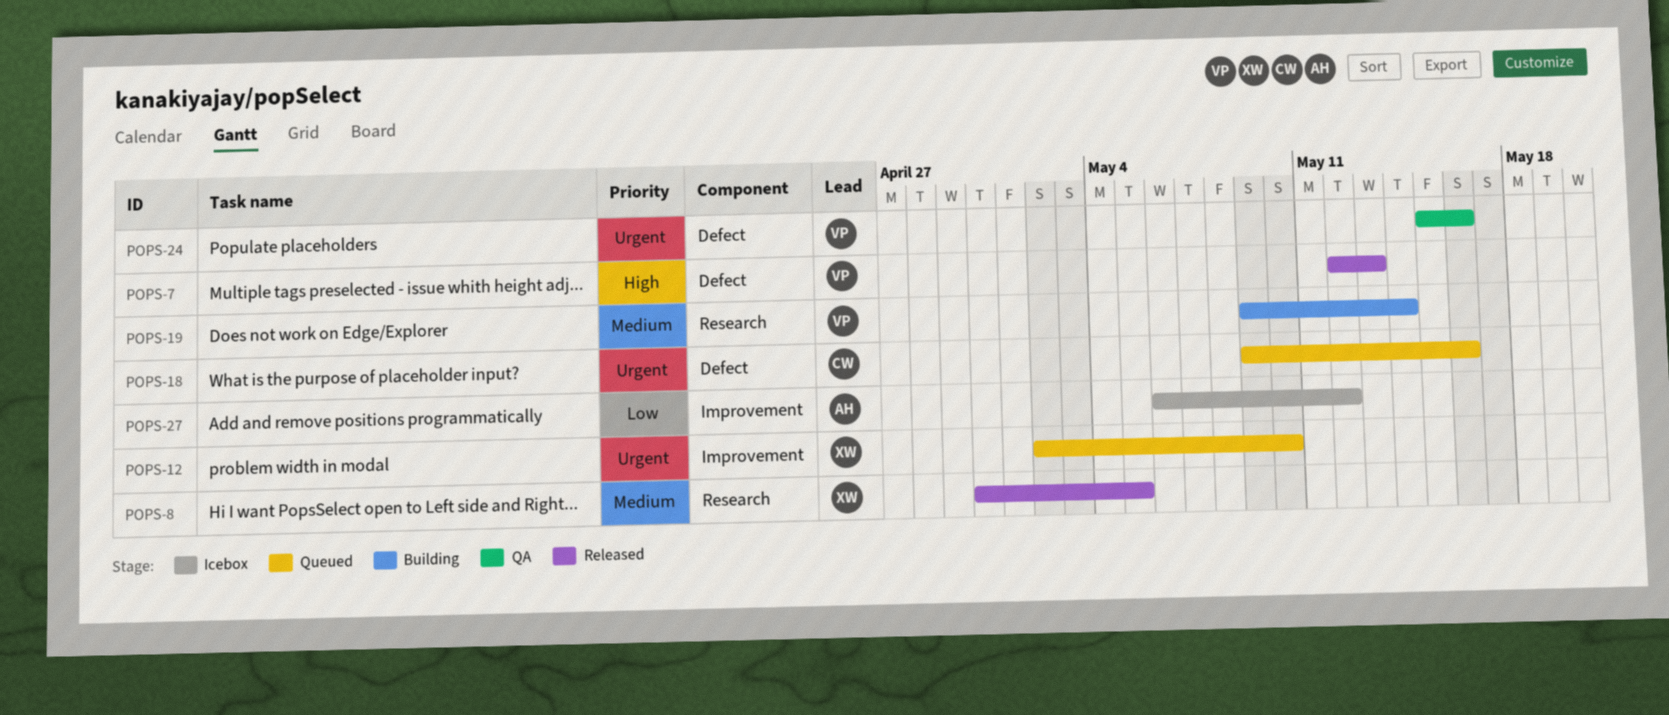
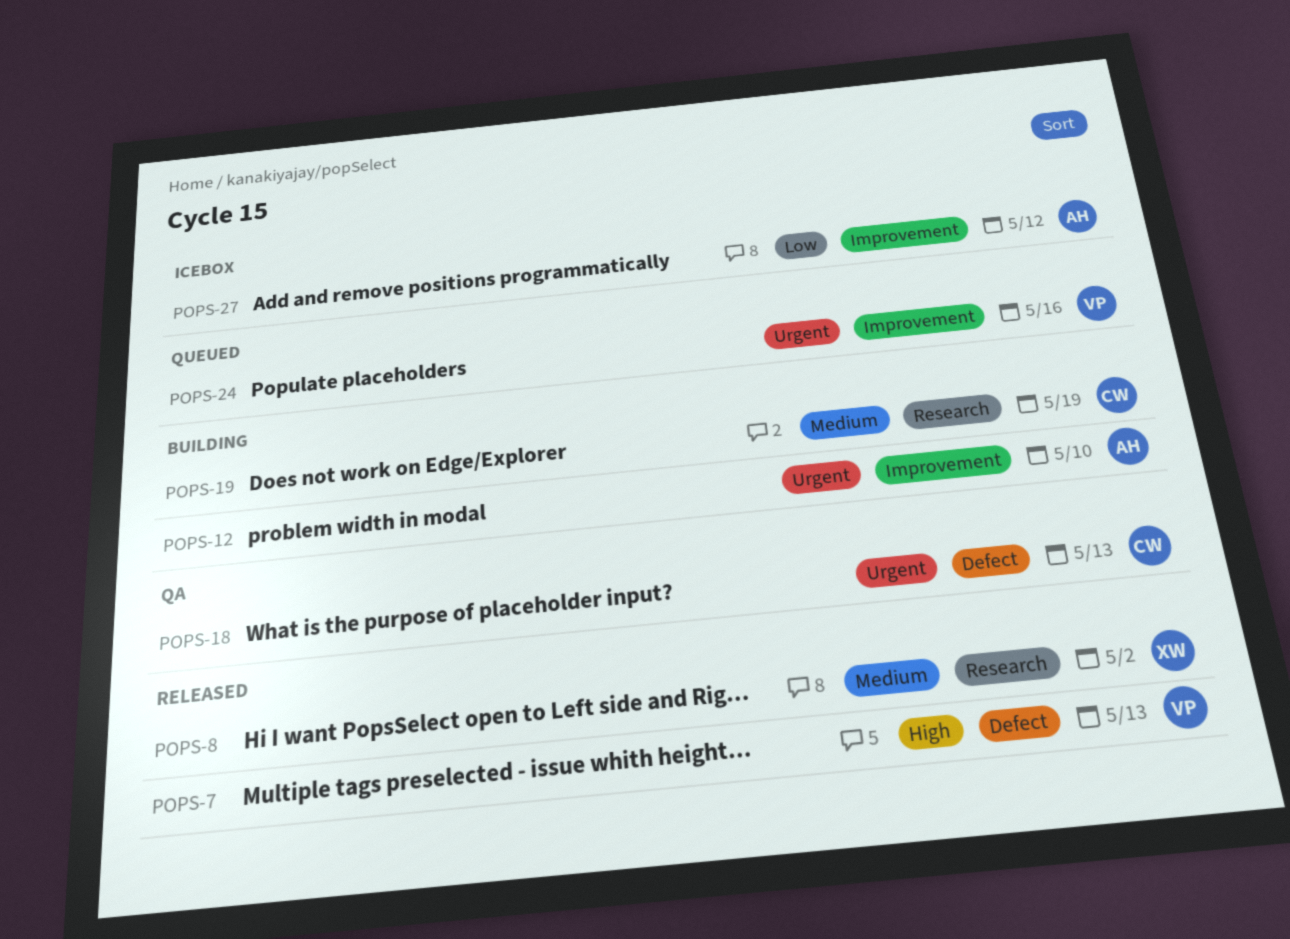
POPS-8, due: May 5 -> May 2
POPS-12, status: Queued -> Building
POPS-12, owner: XW -> AH
POPS-18, status: Queued -> QA
POPS-18, due: May 16 -> May 13
POPS-19, owner: VP -> CW
POPS-19, due: May 14 -> May 19
POPS-24, status: QA -> Queued
POPS-24, label: Defect -> Improvement

